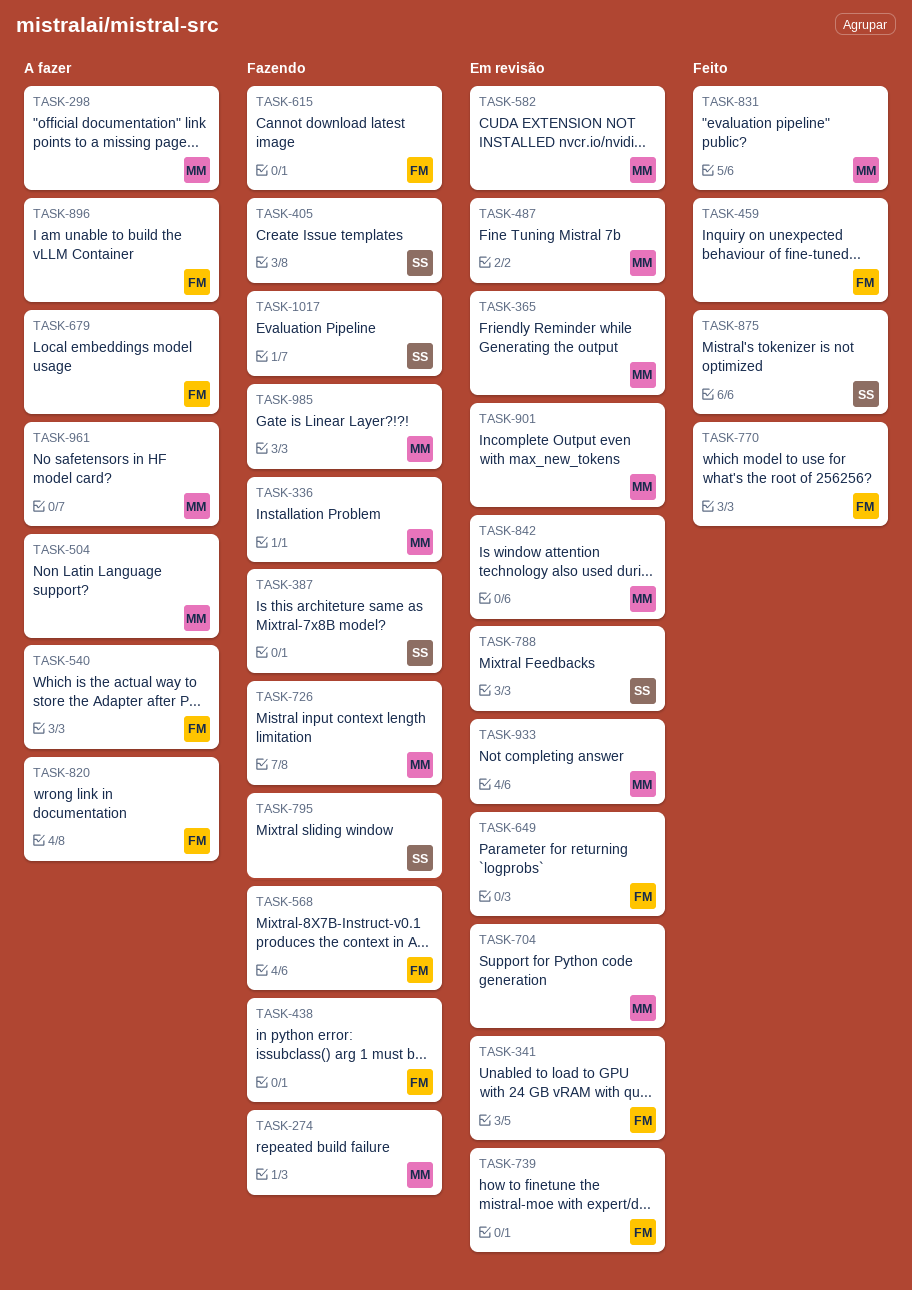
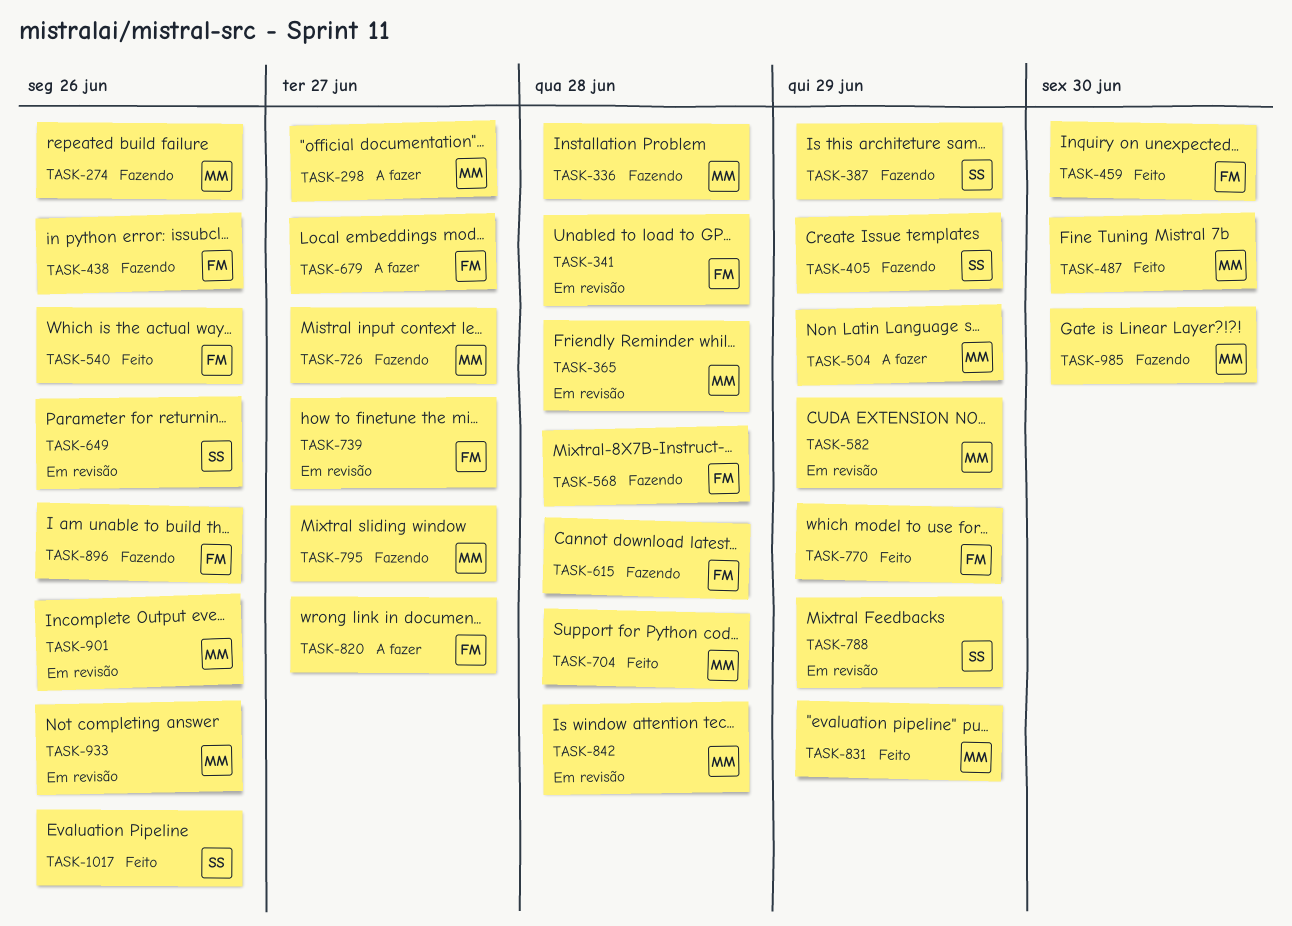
TASK-487, status: Em revisão -> Feito
TASK-540, status: A fazer -> Feito
TASK-649, owner: FM -> SS
TASK-704, status: Em revisão -> Feito
TASK-795, owner: SS -> MM
TASK-875: present -> none
TASK-896, status: A fazer -> Fazendo
TASK-961: present -> none
TASK-1017, status: Fazendo -> Feito

